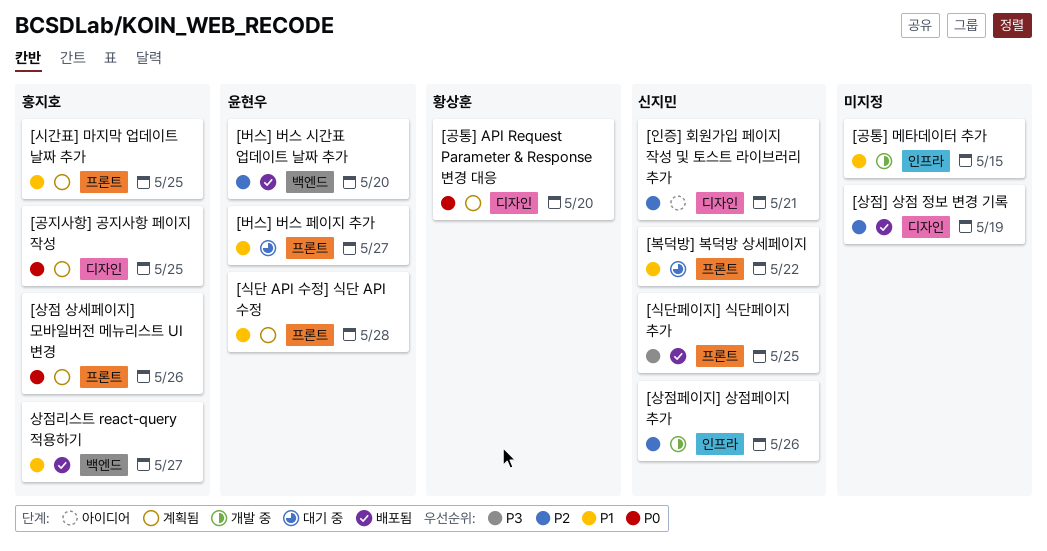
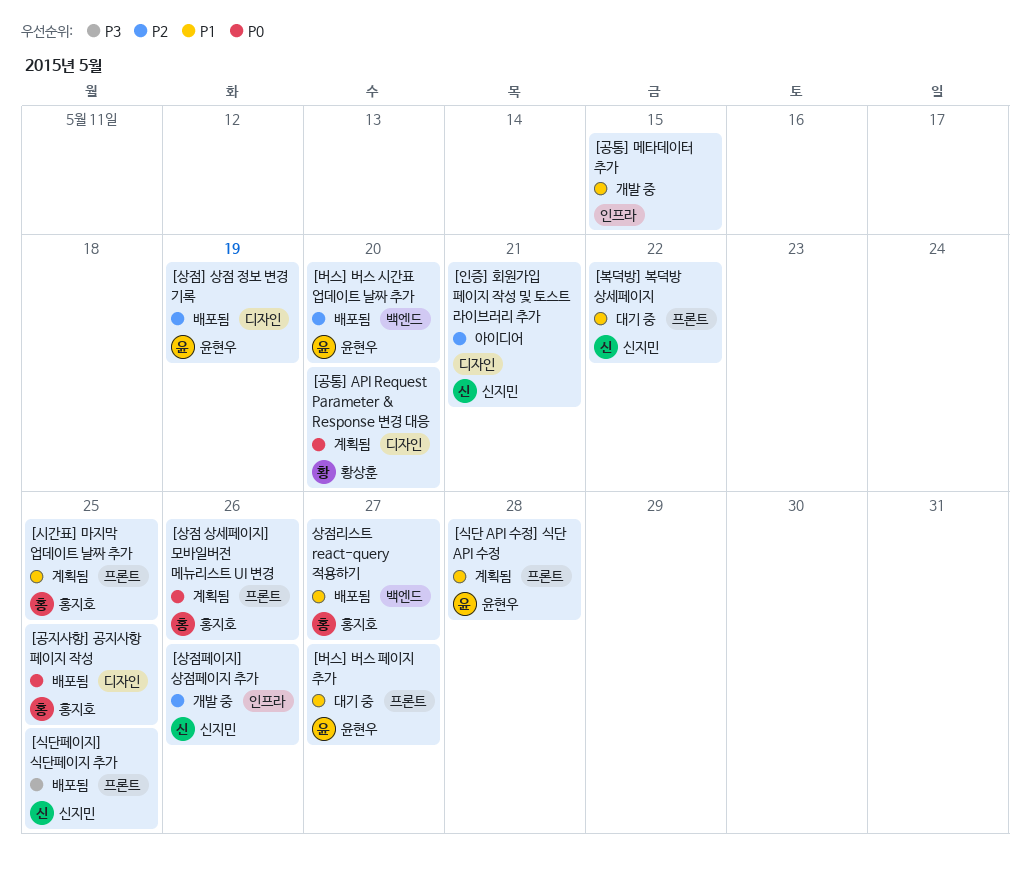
[공지사항] 공지사항 페이지 작성, status: 계획됨 -> 배포됨
[상점] 상점 정보 변경 기록, owner: none -> 윤현우

